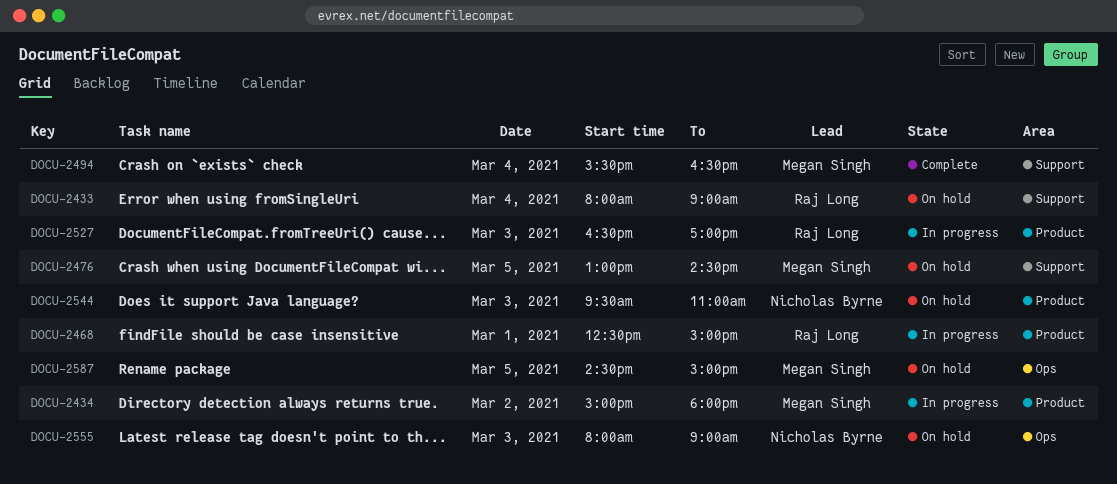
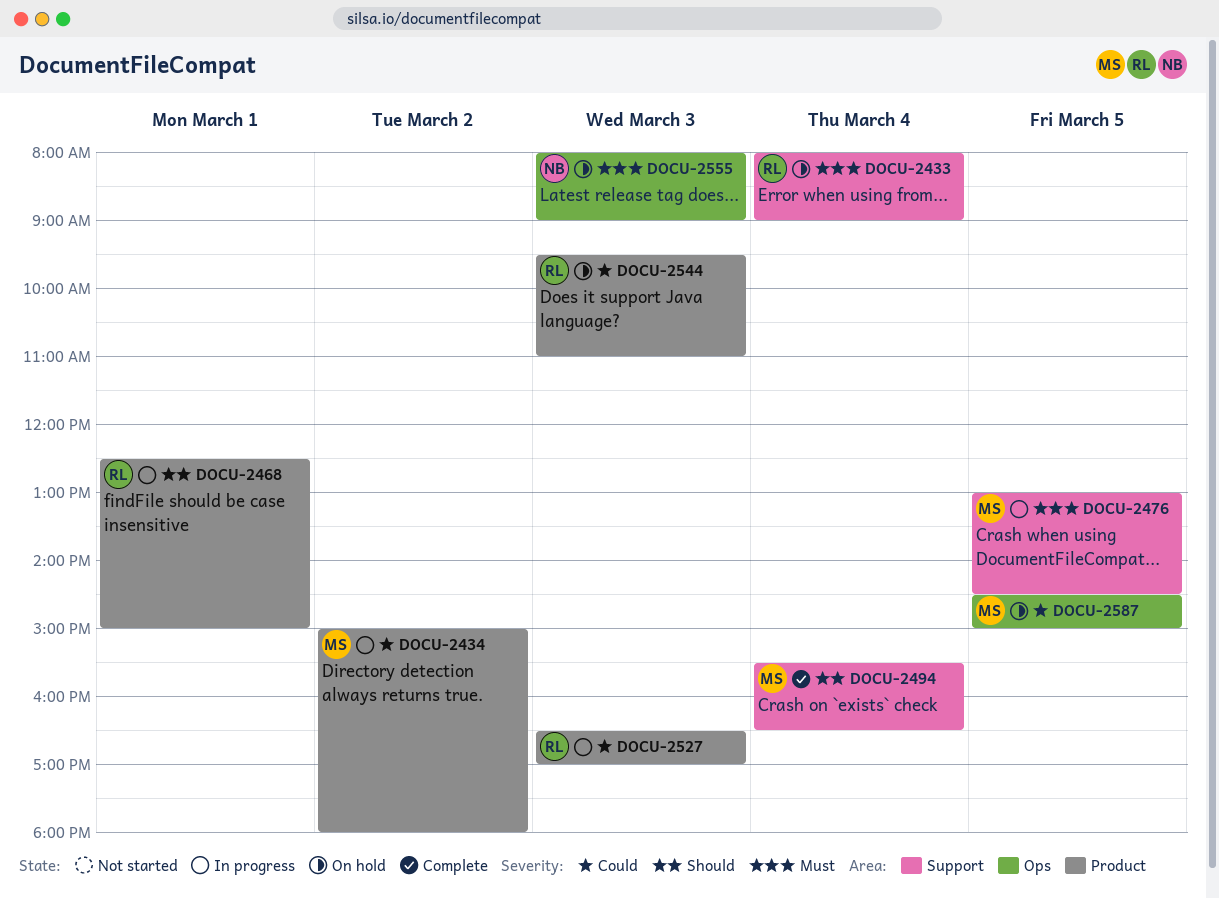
DOCU-2476, status: On hold -> In progress
DOCU-2544, owner: Nicholas Byrne -> Raj Long

